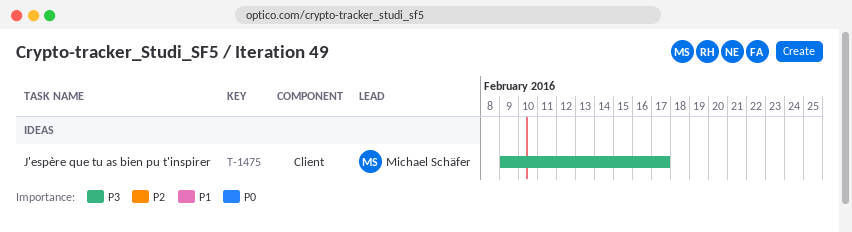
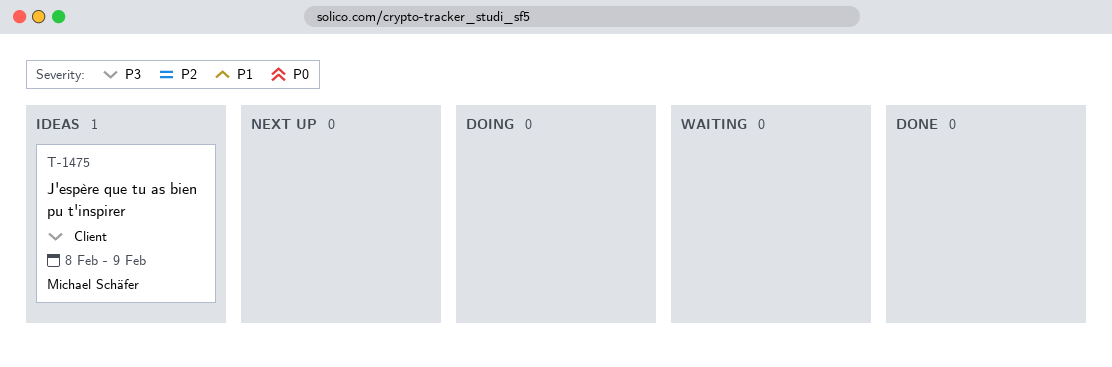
T-1475, start: Feb 9 -> Feb 8
T-1475, due: Feb 17 -> Feb 9

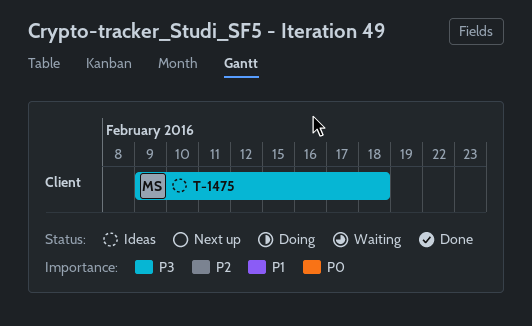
T-1475, start: Feb 8 -> Feb 9
T-1475, due: Feb 9 -> Feb 18

